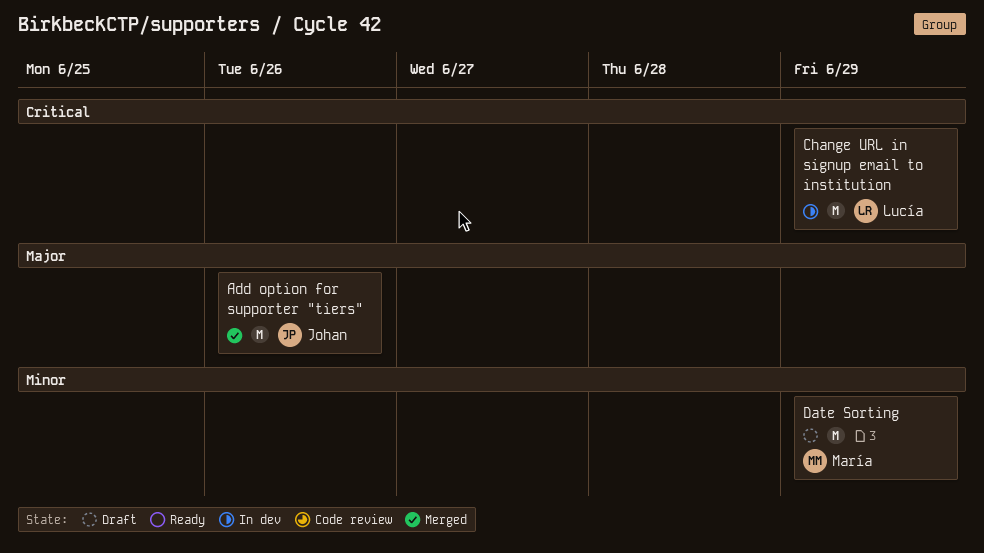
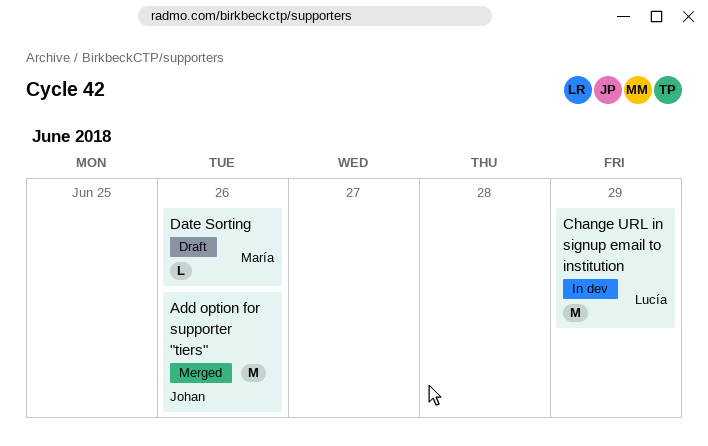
Date Sorting, estimate: M -> L
Date Sorting, due: Jun 29 -> Jun 26

